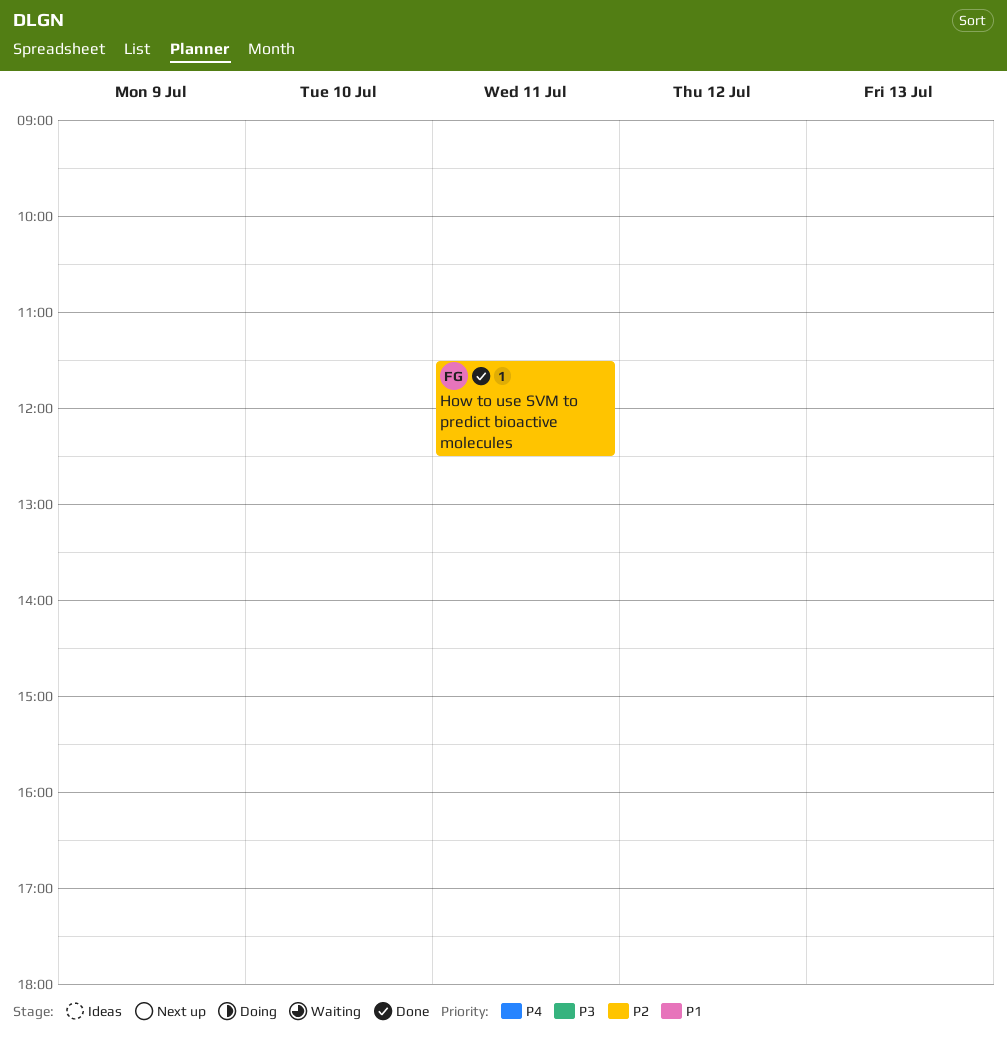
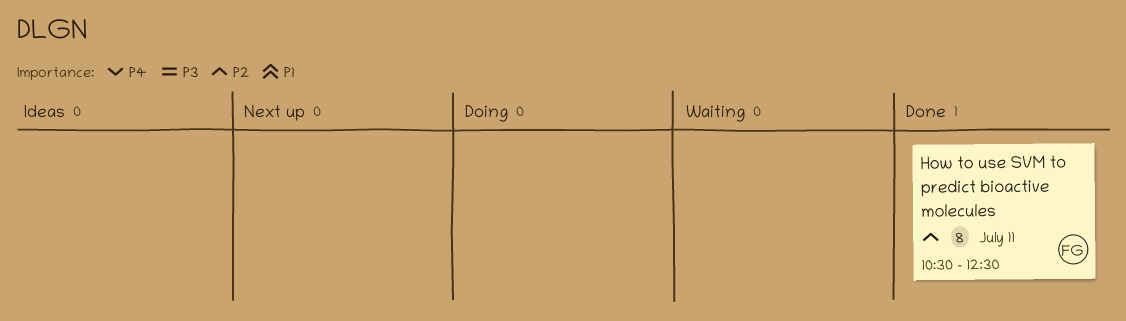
How to use SVM to predict bioactive molecules, estimate: 1 -> 8
How to use SVM to predict bioactive molecules, begins: 11:30 -> 10:30

